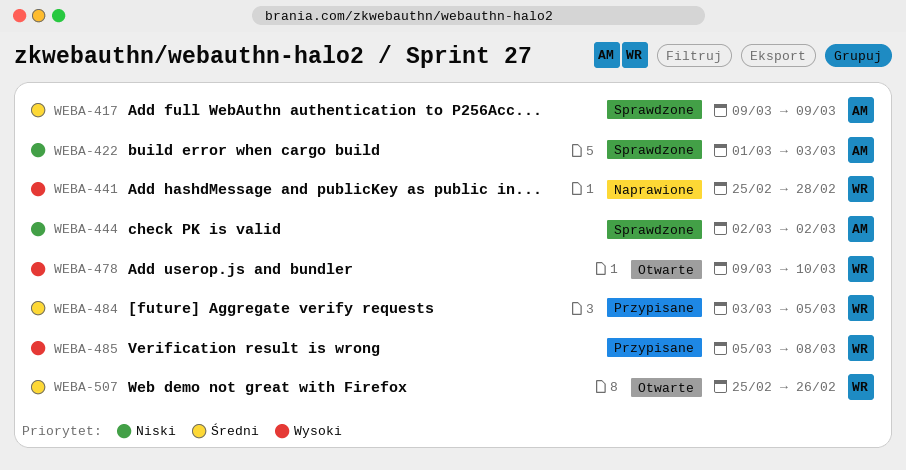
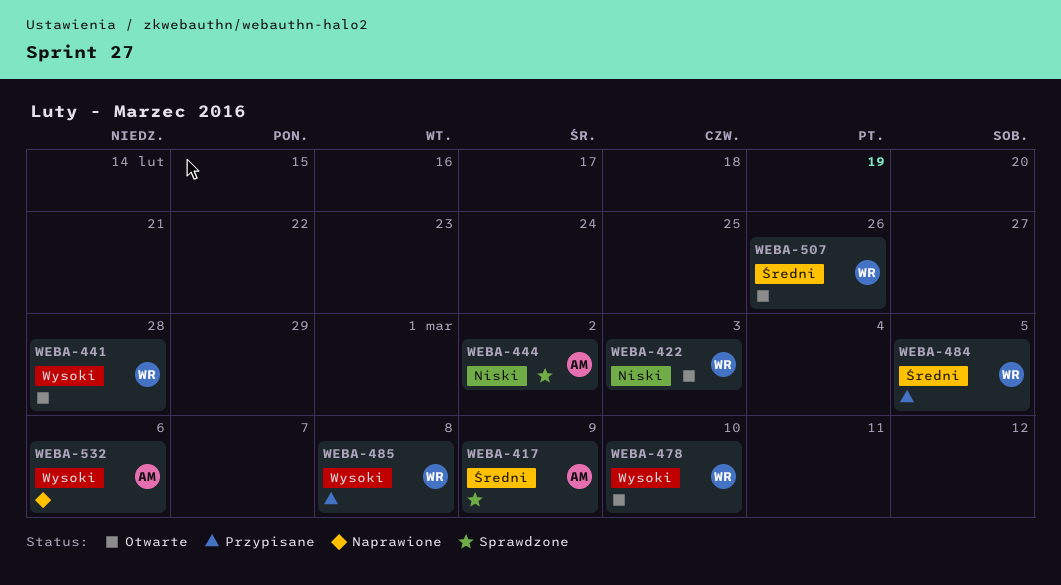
WEBA-422, status: Sprawdzone -> Otwarte
WEBA-422, owner: AM -> WR
WEBA-441, status: Naprawione -> Otwarte
WEBA-532: none -> present

